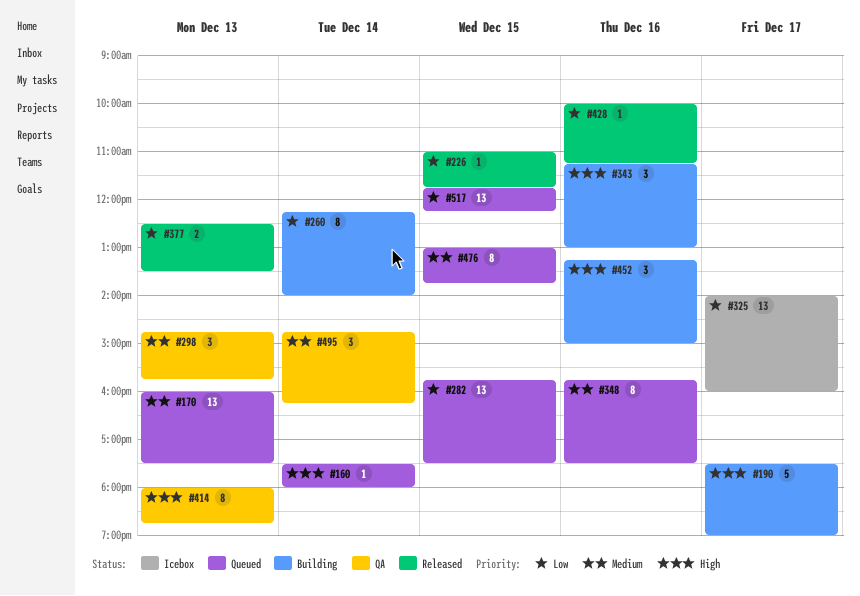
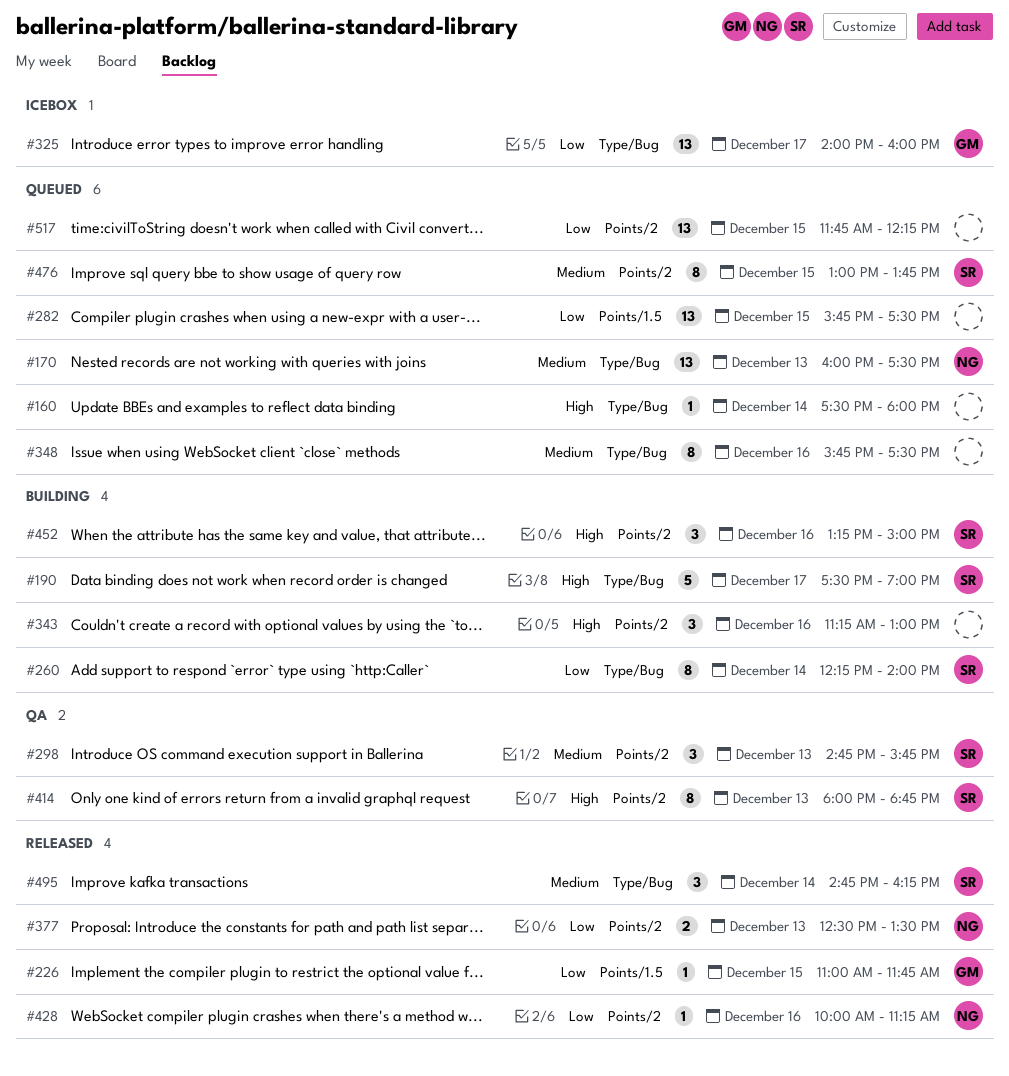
#495, status: QA -> Released

